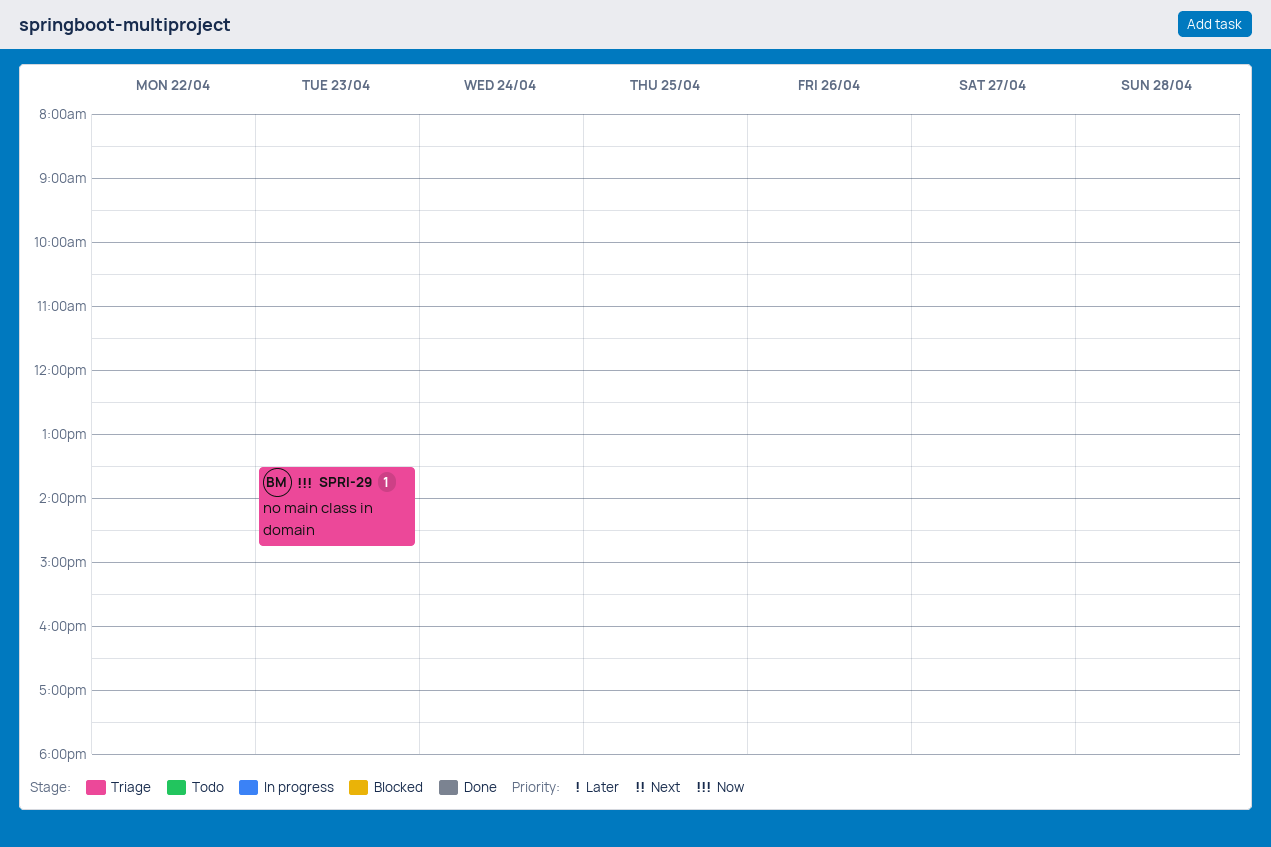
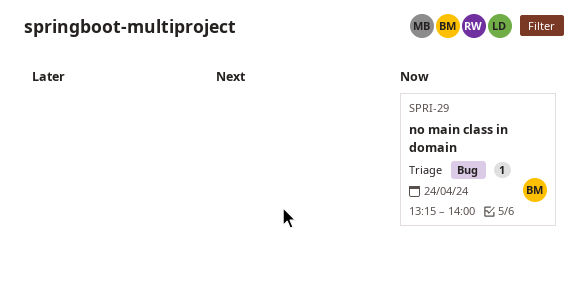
SPRI-29, day: Apr 23 -> Apr 24
SPRI-29, begins: 13:30 -> 13:15
SPRI-29, ends: 14:45 -> 14:00

